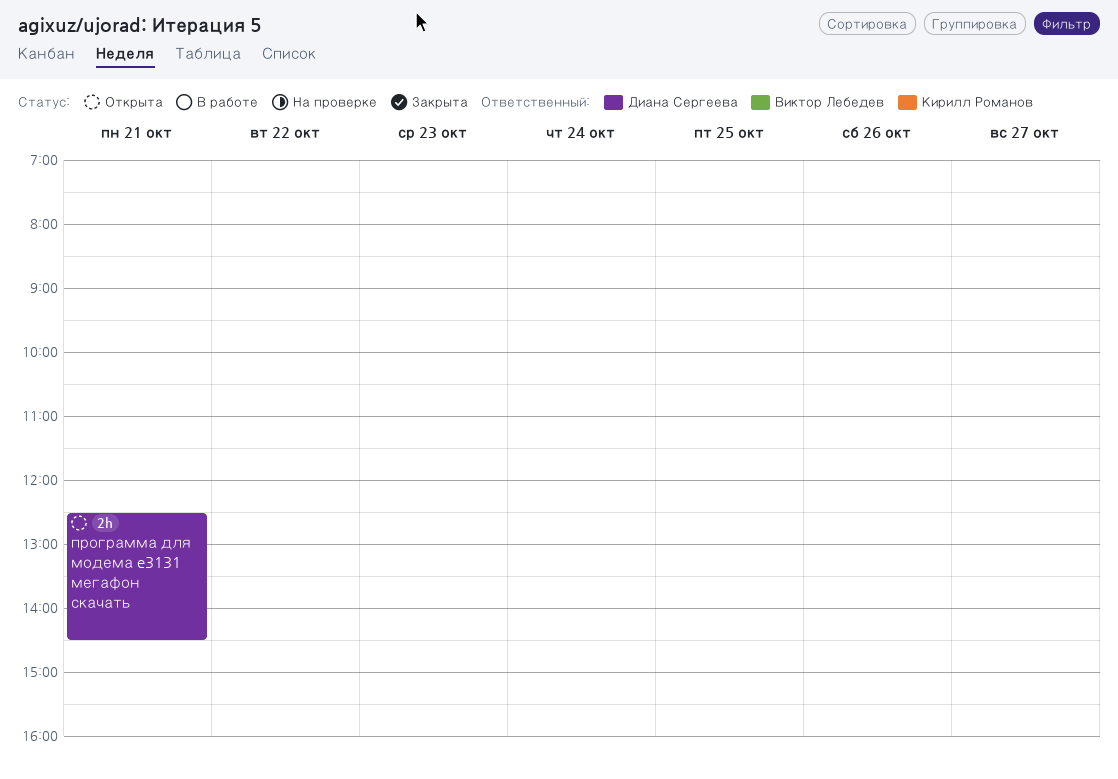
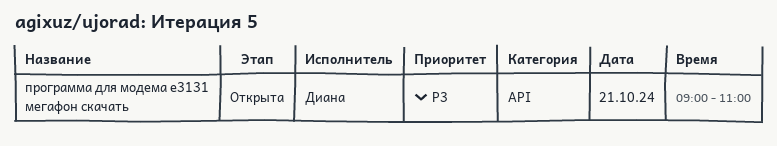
программа для модема e3131 мегафон скачать, begins: 12:30 -> 09:00
программа для модема e3131 мегафон скачать, ends: 14:30 -> 11:00

